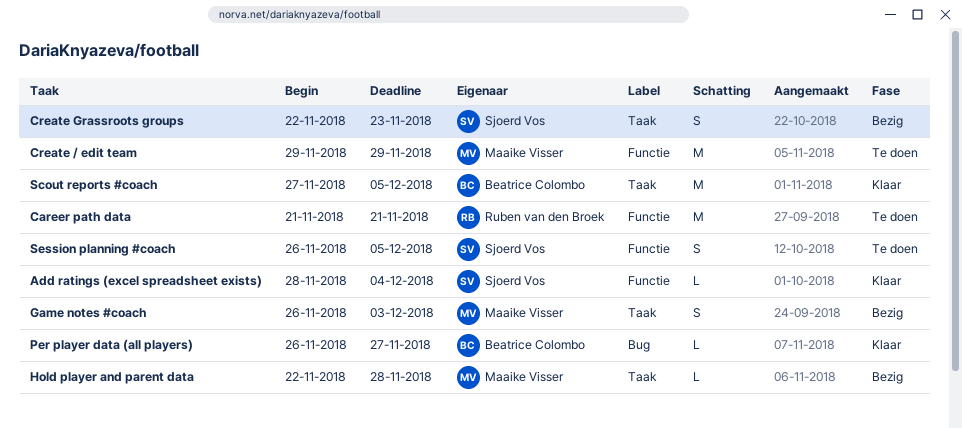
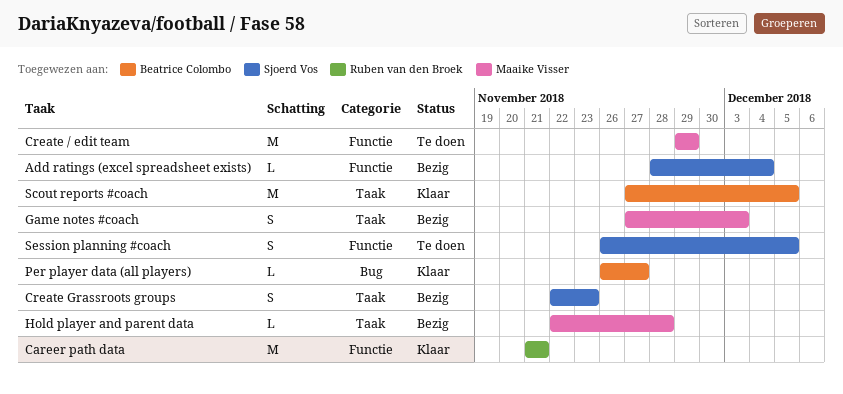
Add ratings (excel spreadsheet exists), status: Klaar -> Bezig
Career path data, status: Te doen -> Klaar
Game notes #coach, start: Nov 26 -> Nov 27

